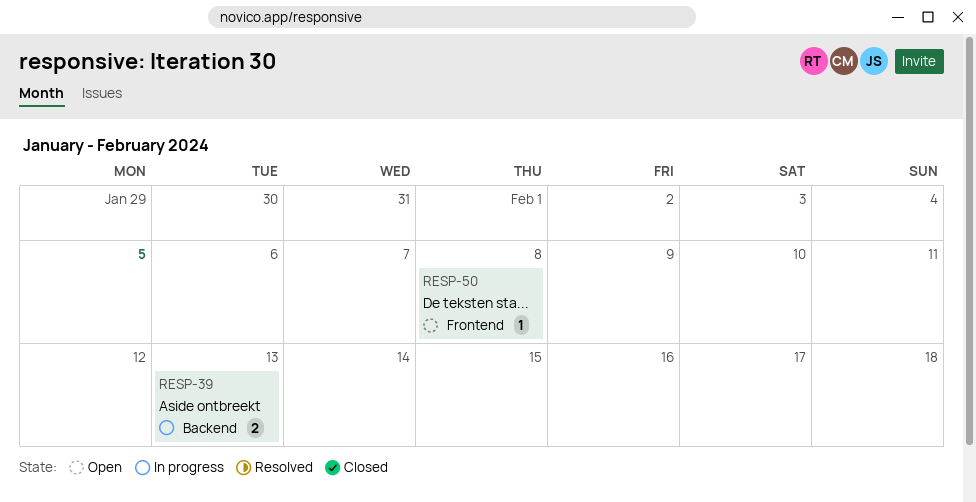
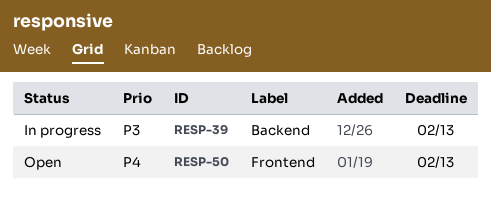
RESP-50, due: Feb 8 -> Feb 13

